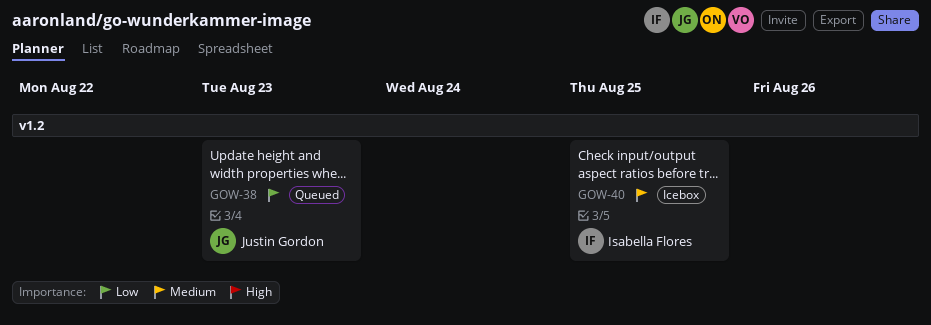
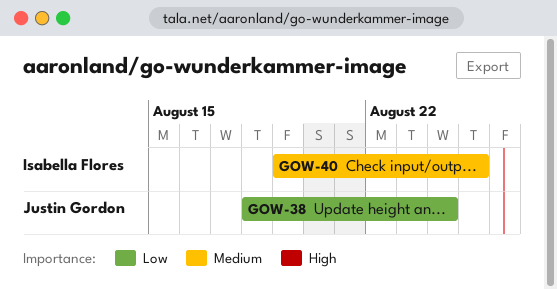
GOW-38, due: Aug 23 -> Aug 24

